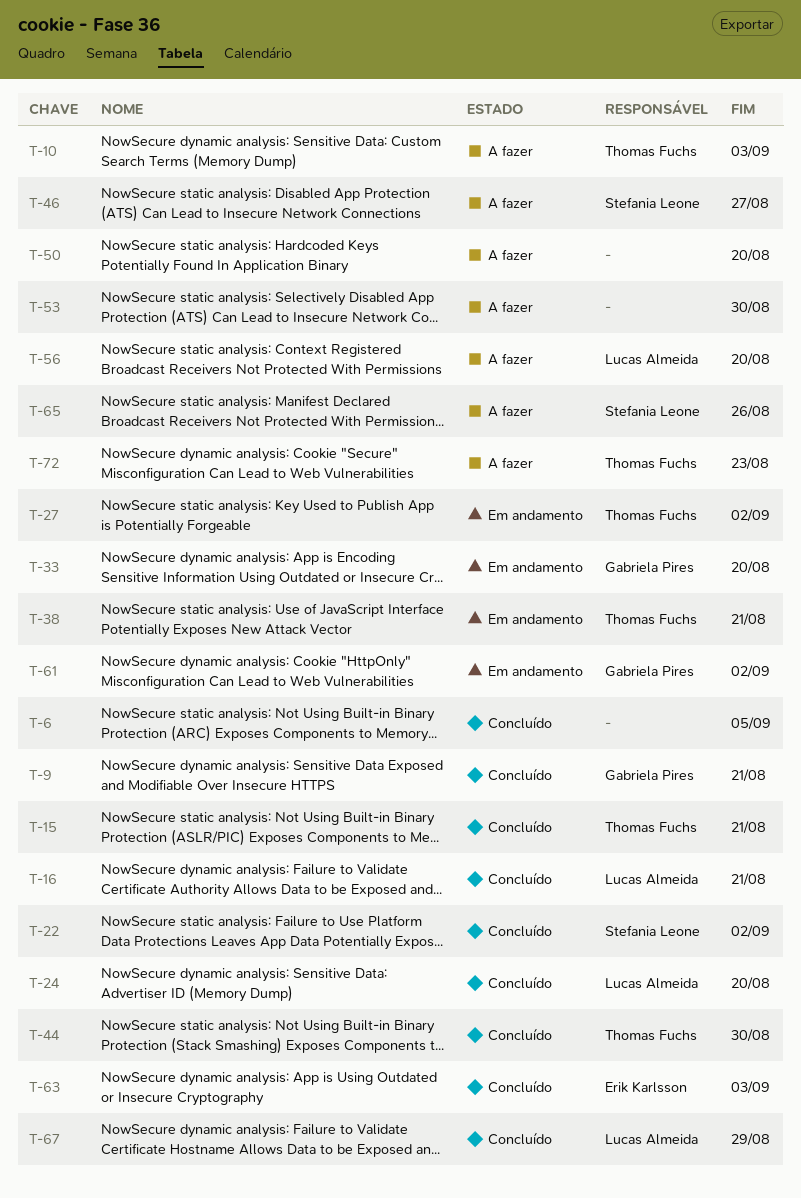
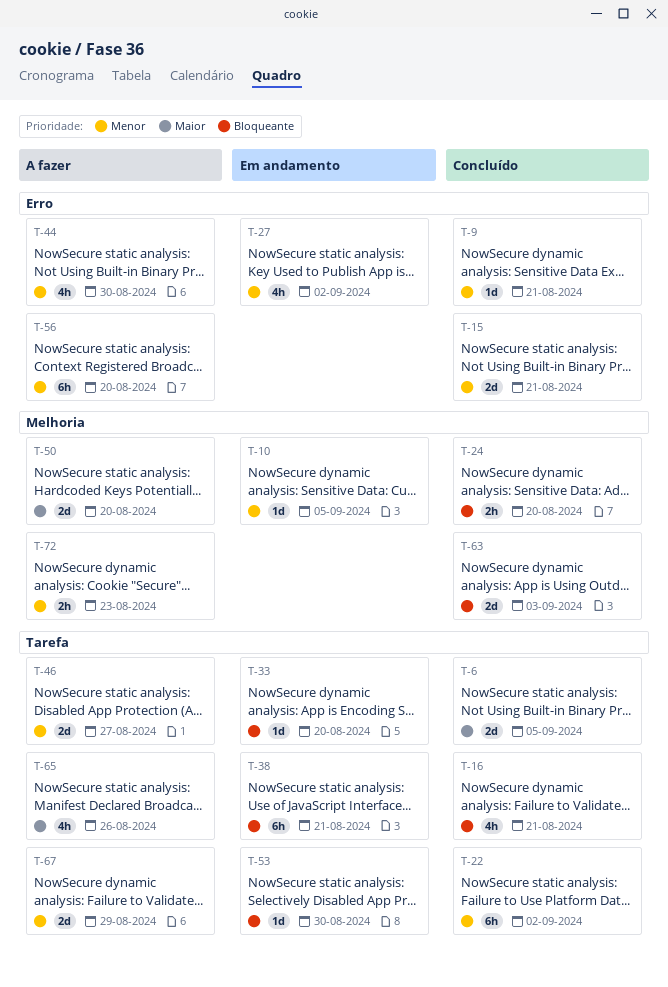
T-10, status: A fazer -> Em andamento
T-10, due: Sep 3 -> Sep 5
T-44, status: Concluído -> A fazer
T-53, status: A fazer -> Em andamento
T-61: present -> none
T-67, status: Concluído -> A fazer

